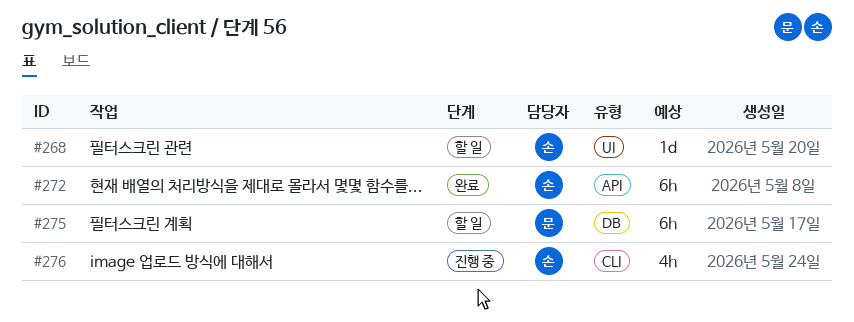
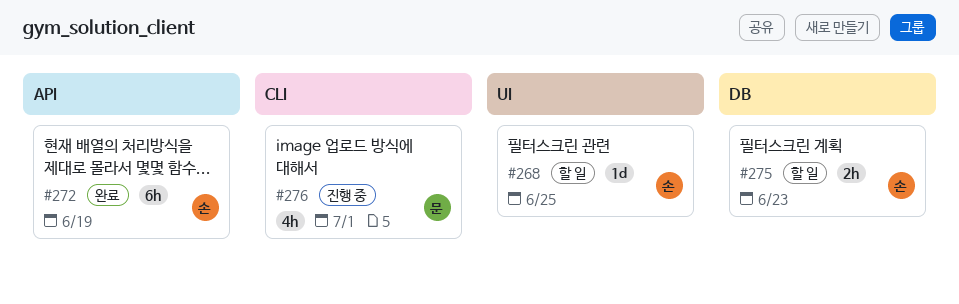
#275, owner: 문 -> 손
#275, estimate: 6h -> 2h
#276, owner: 손 -> 문

